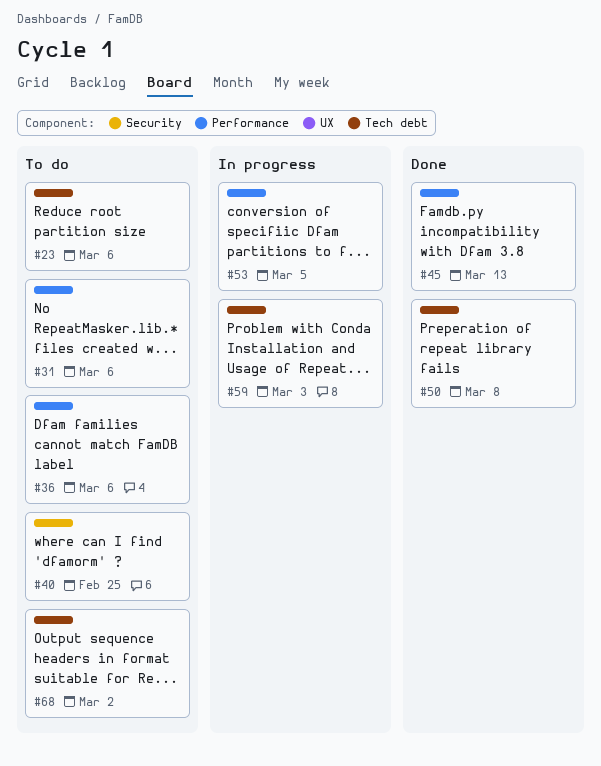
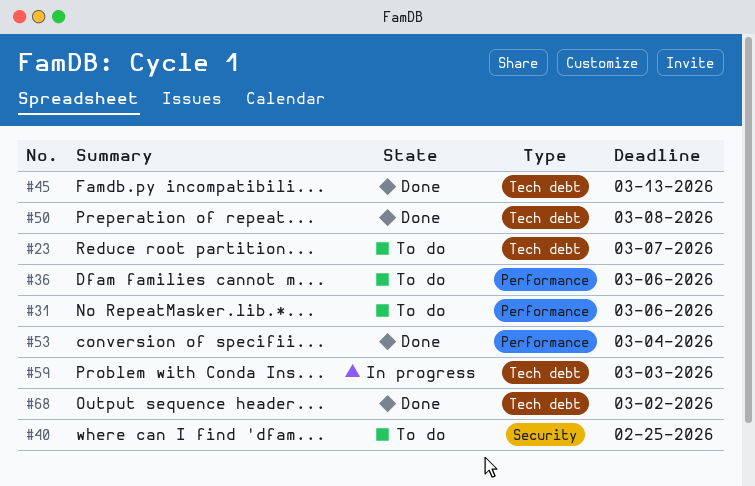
#23, due: Mar 6 -> Mar 7
#45, label: Performance -> Tech debt
#53, status: In progress -> Done
#53, due: Mar 5 -> Mar 4
#68, status: To do -> Done

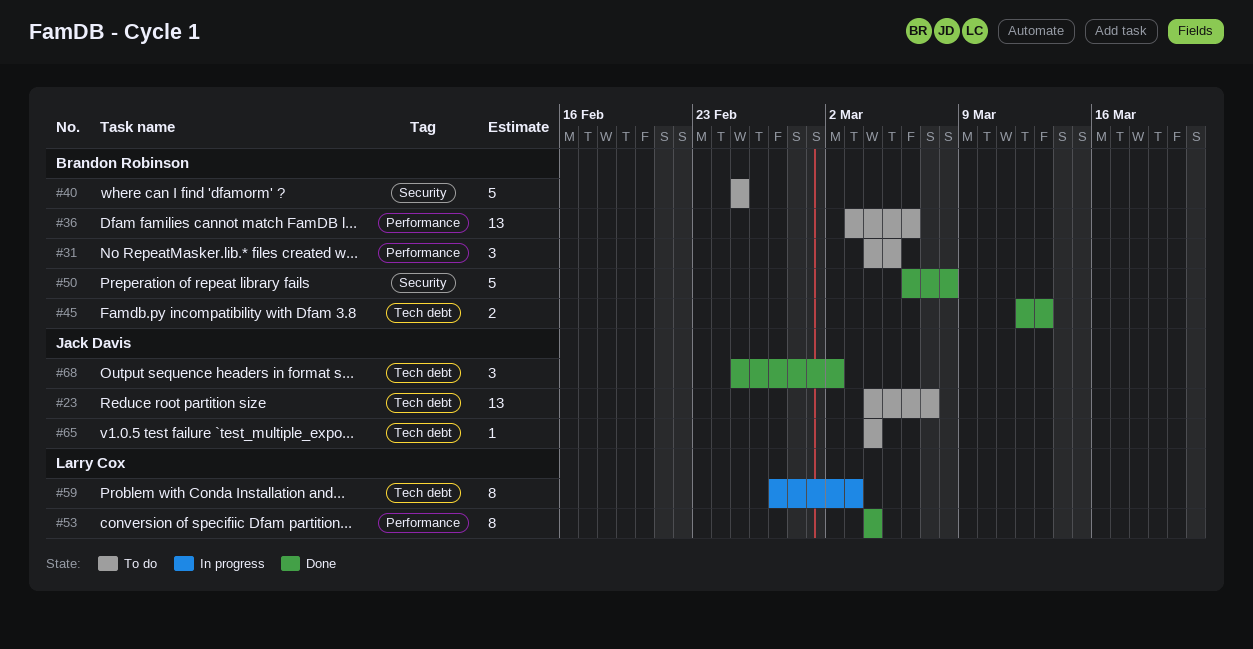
#31, due: Mar 6 -> Mar 5
#50, label: Tech debt -> Security
#65: none -> present

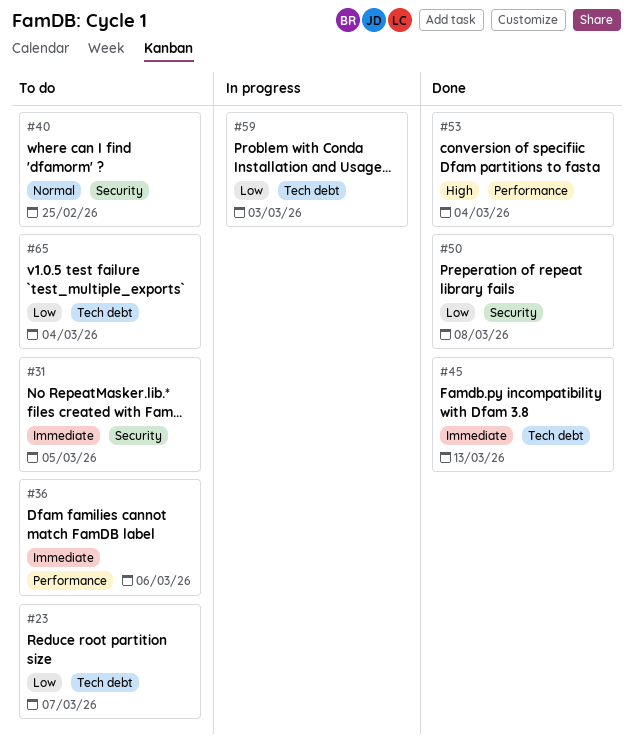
#31, label: Performance -> Security
#68: present -> none

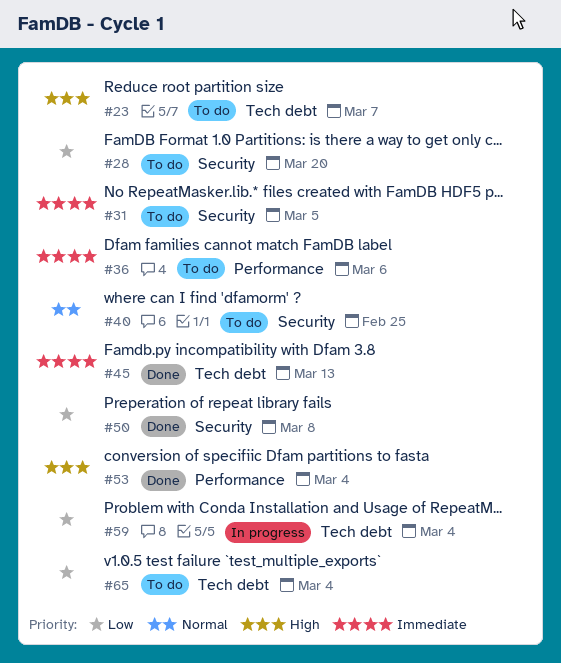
#23, priority: Low -> High
#28: none -> present
#59, due: Mar 3 -> Mar 4

